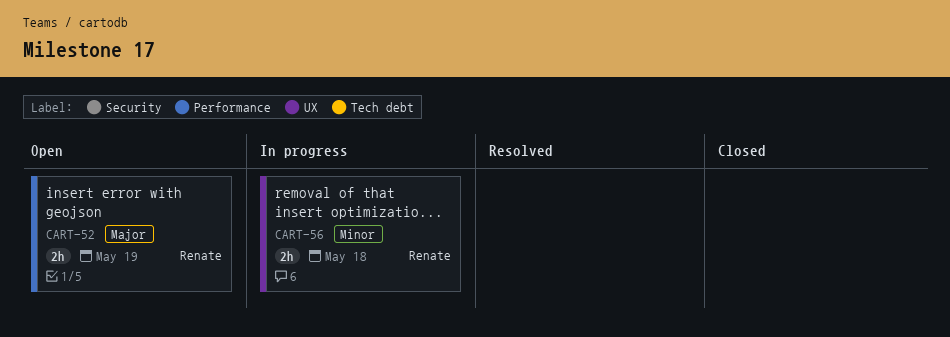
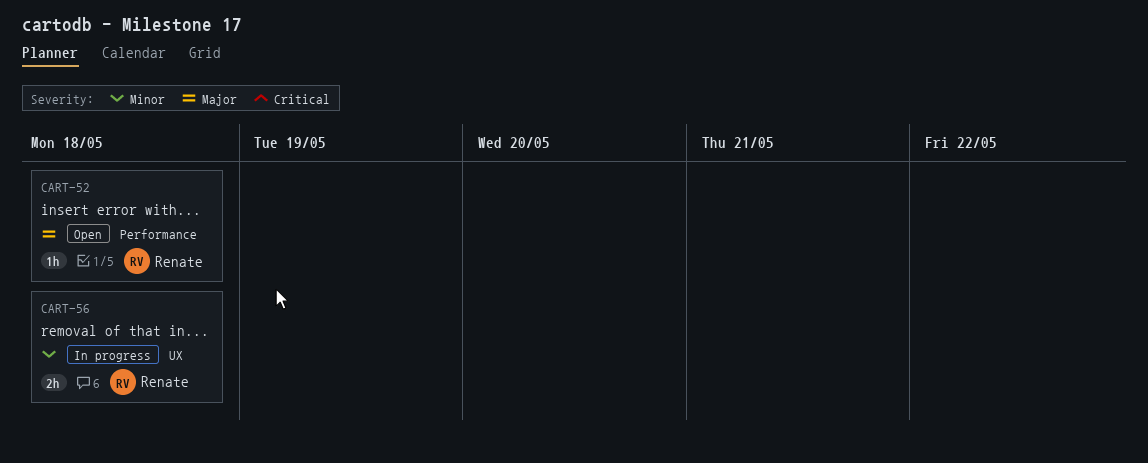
CART-52, estimate: 2h -> 1h
CART-52, due: May 19 -> May 18

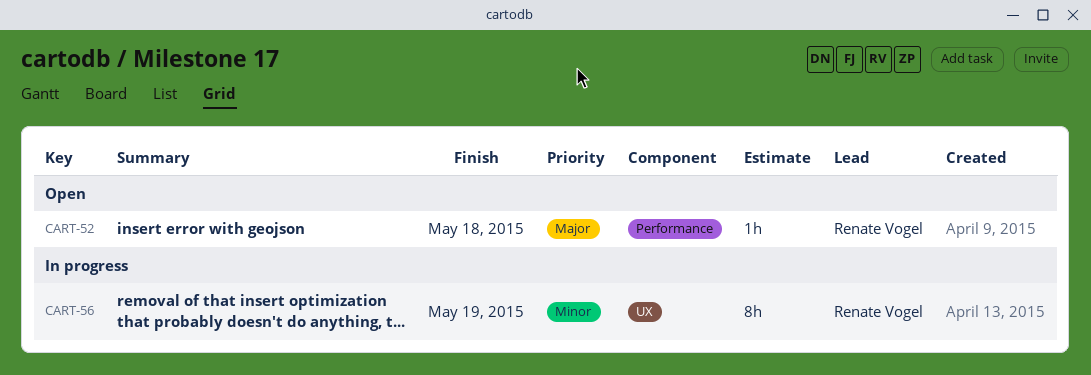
CART-56, estimate: 2h -> 8h
CART-56, due: May 18 -> May 19

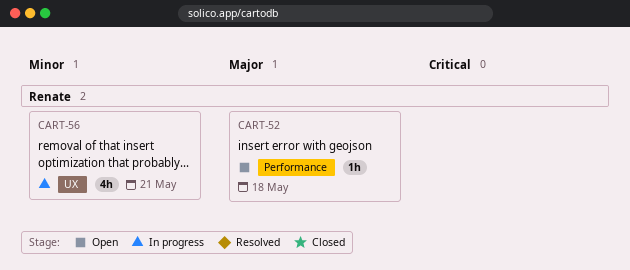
CART-56, estimate: 8h -> 4h
CART-56, due: May 19 -> May 21

